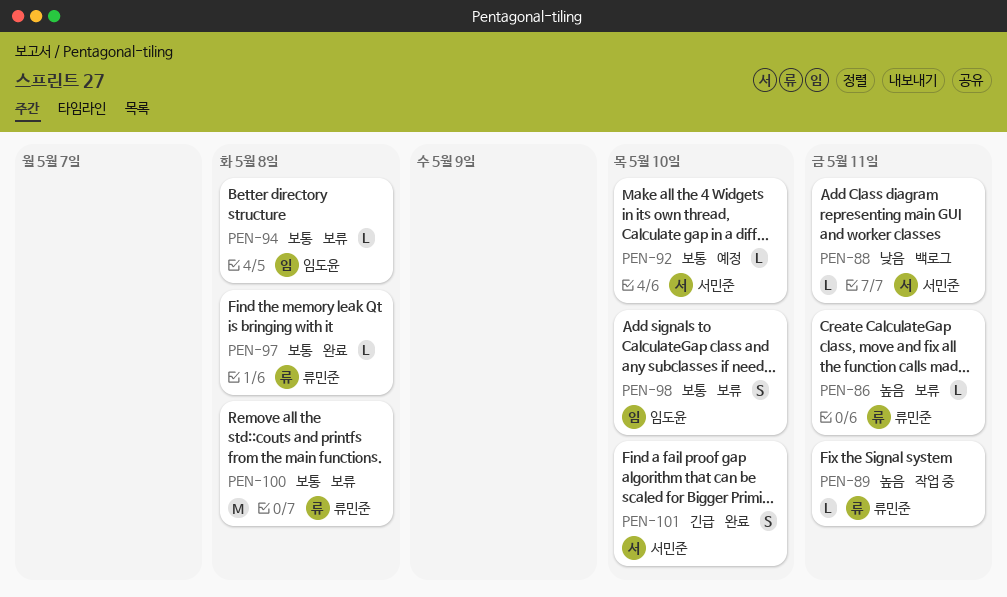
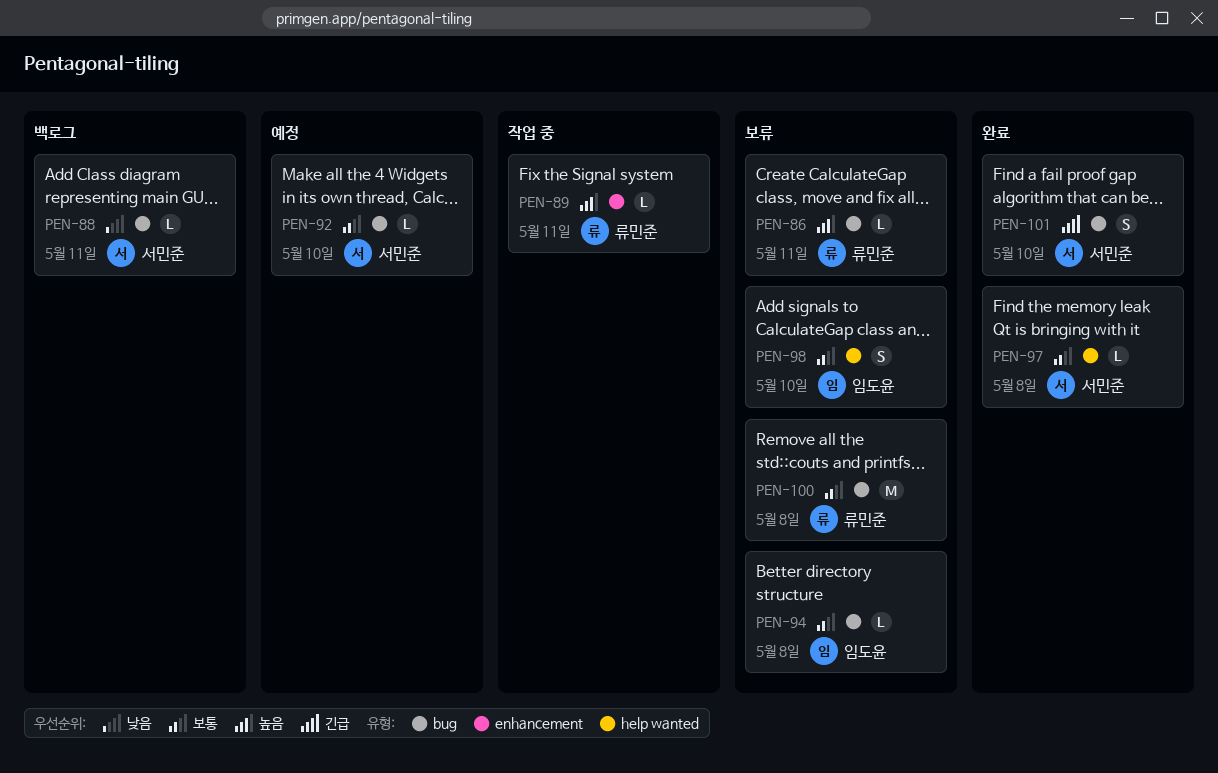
PEN-97, owner: 류민준 -> 서민준

